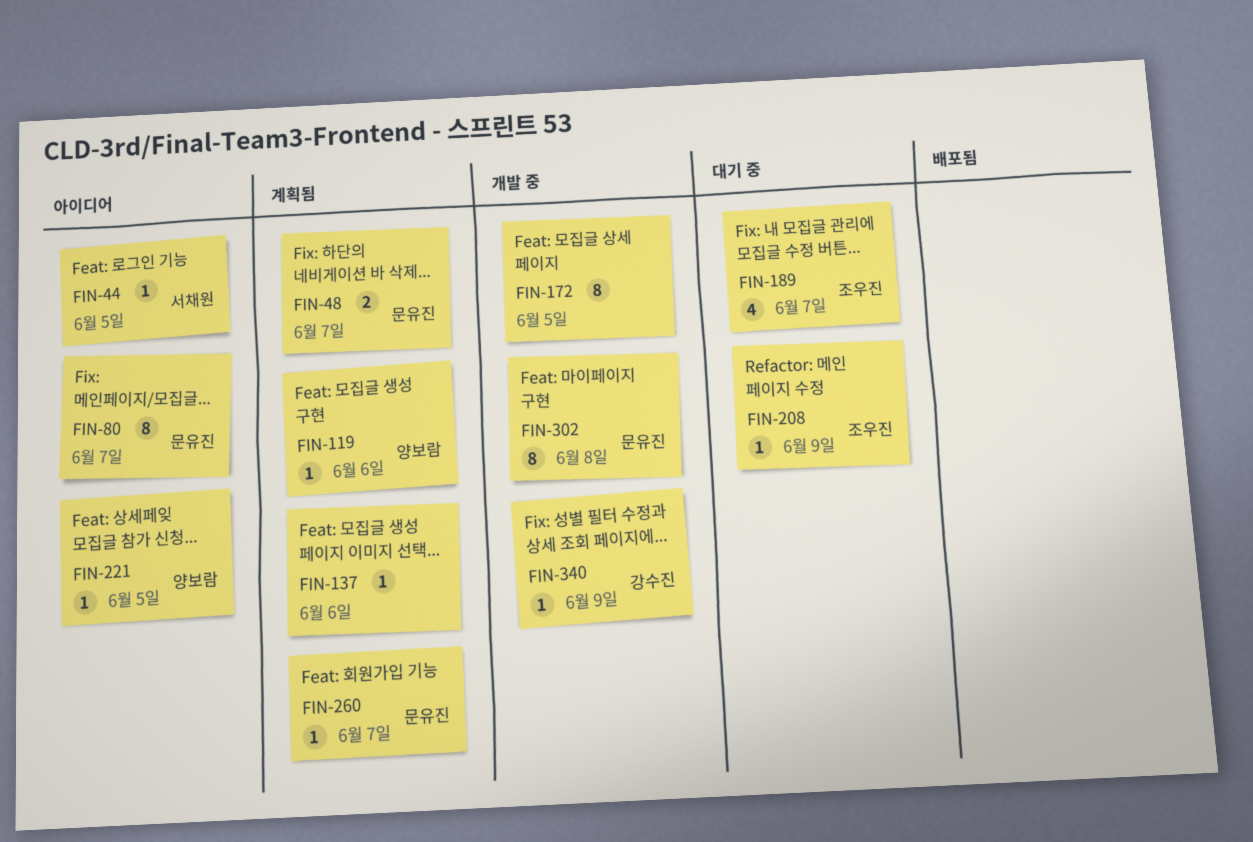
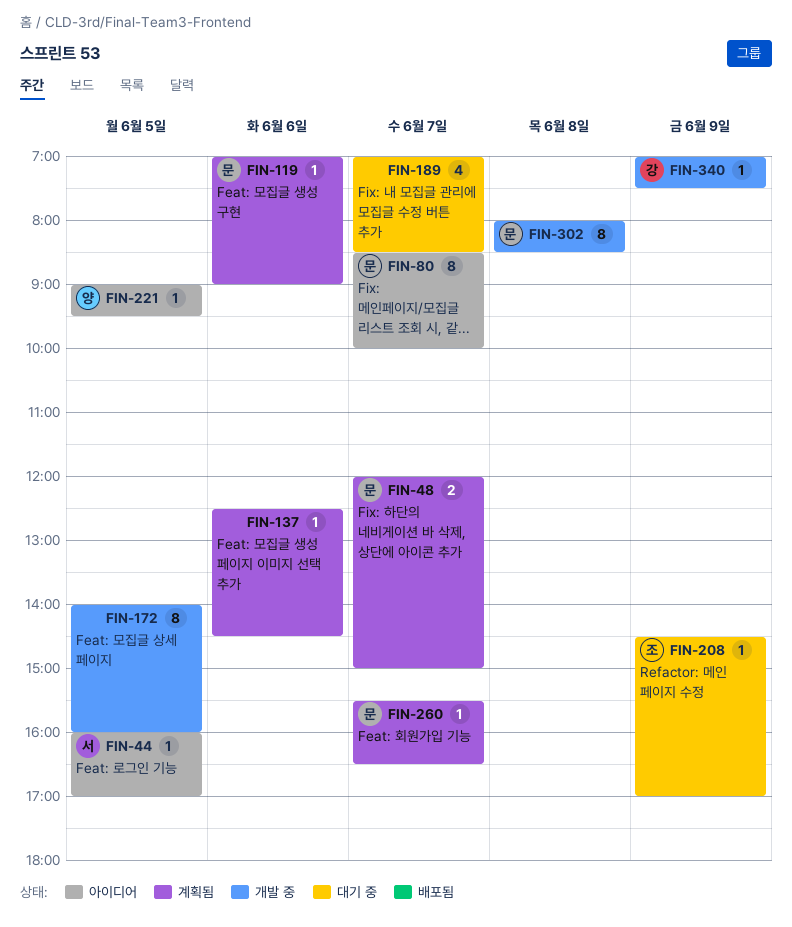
FIN-119, owner: 양보람 -> 문유진
FIN-189, owner: 조우진 -> none

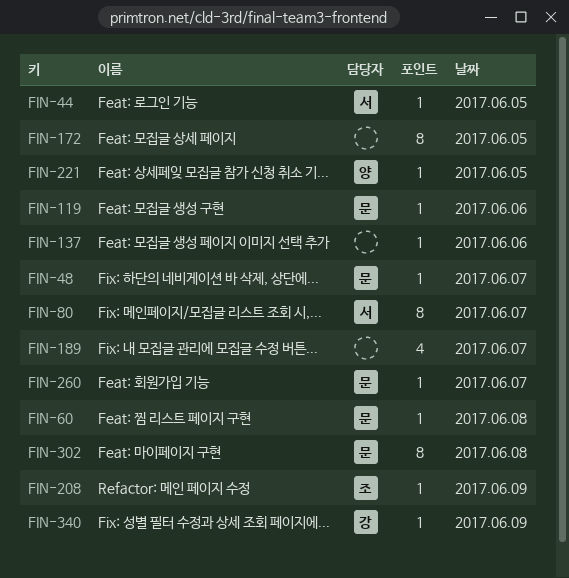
FIN-48, estimate: 2 -> 1
FIN-60: none -> present
FIN-80, owner: 문 -> 서

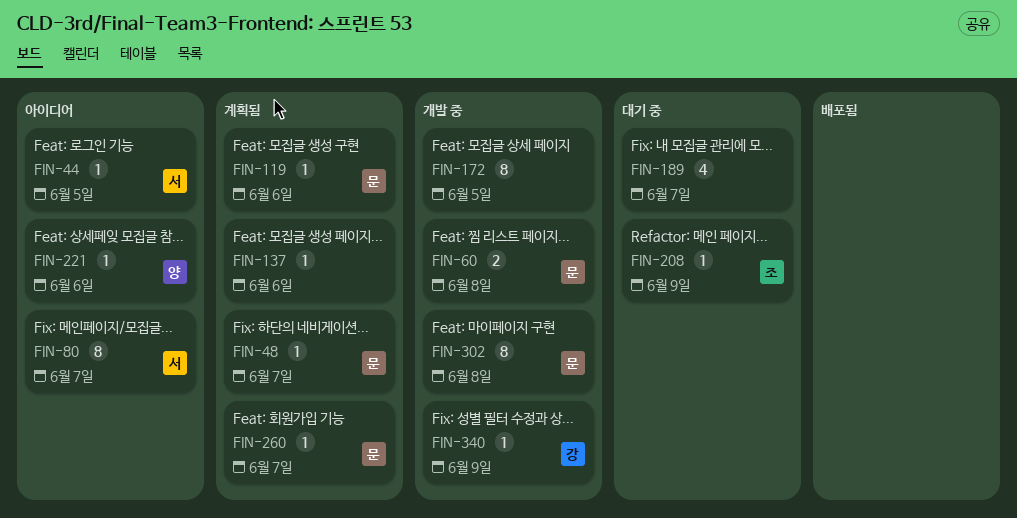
FIN-60, estimate: 1 -> 2
FIN-221, day: Jun 5 -> Jun 6

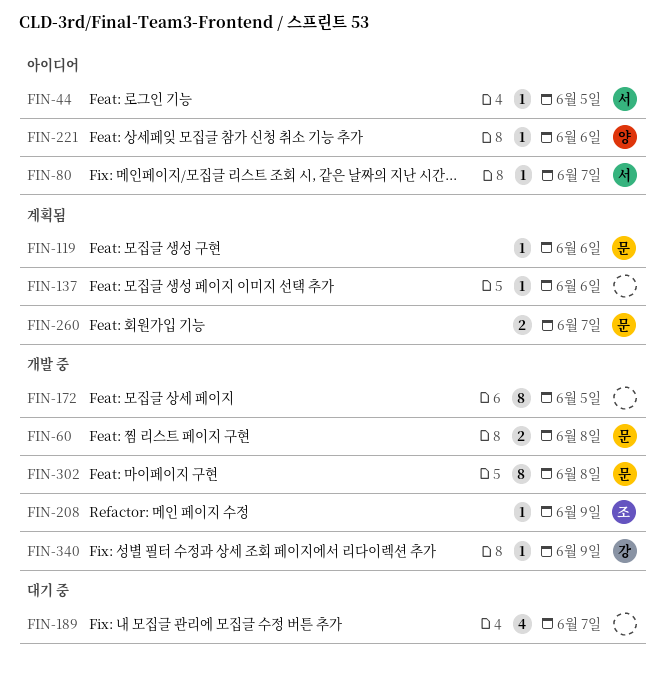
FIN-48: present -> none
FIN-80, estimate: 8 -> 1
FIN-208, status: 대기 중 -> 개발 중
FIN-260, estimate: 1 -> 2

